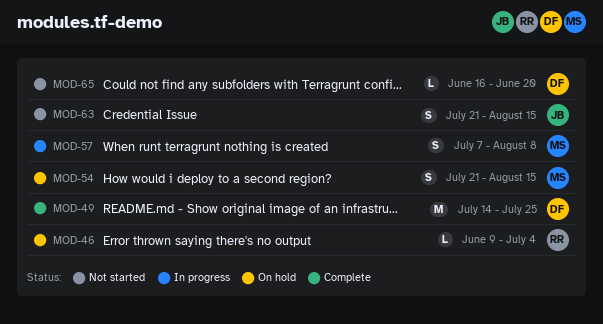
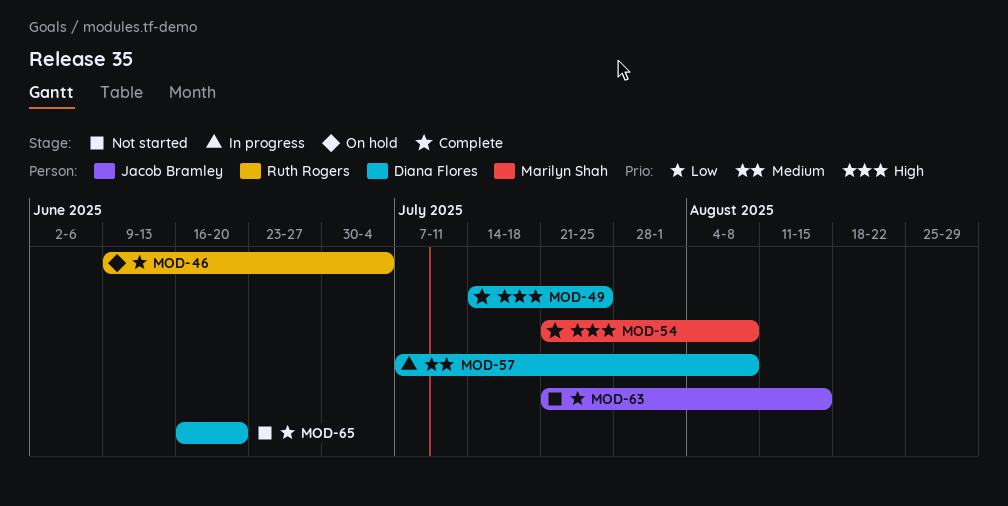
MOD-54, status: On hold -> Complete
MOD-54, due: Aug 15 -> Aug 8
MOD-57, owner: Marilyn Shah -> Diana Flores

